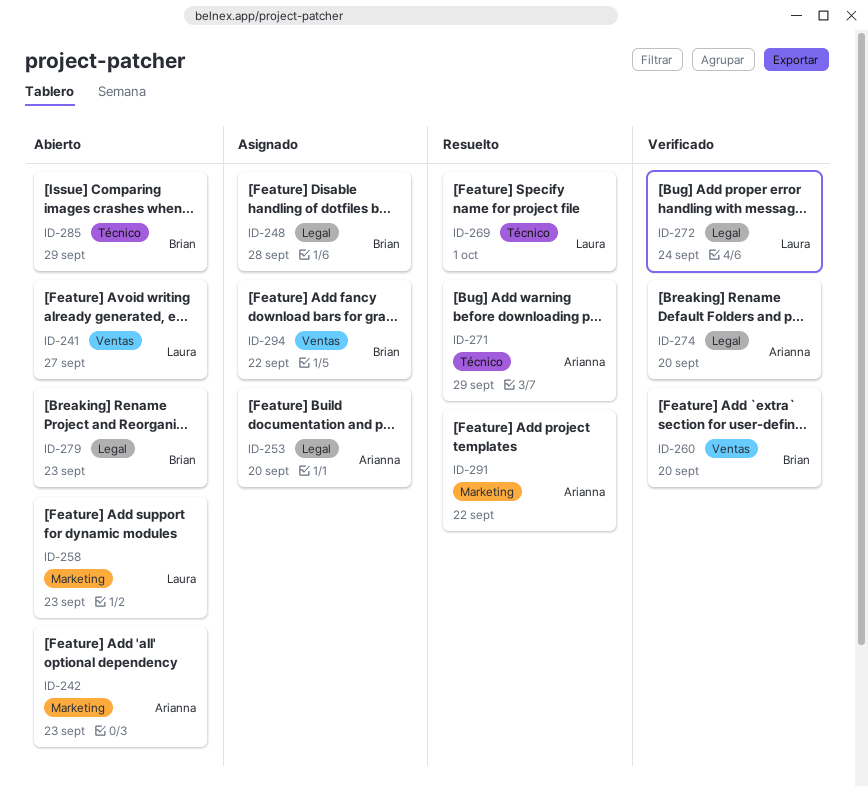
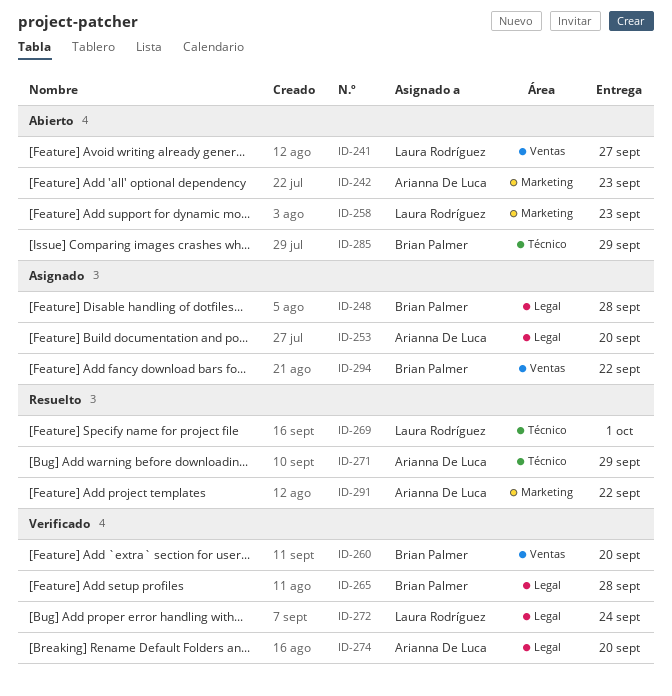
ID-265: none -> present
ID-279: present -> none

